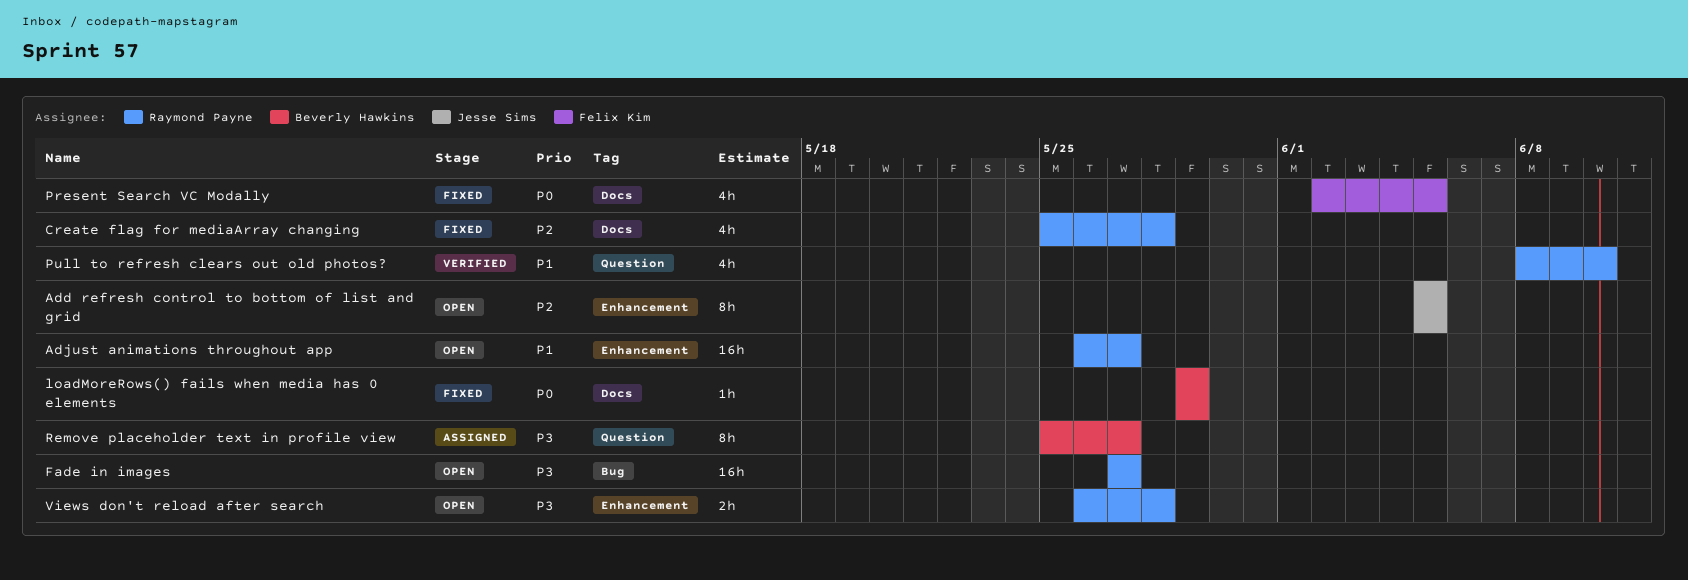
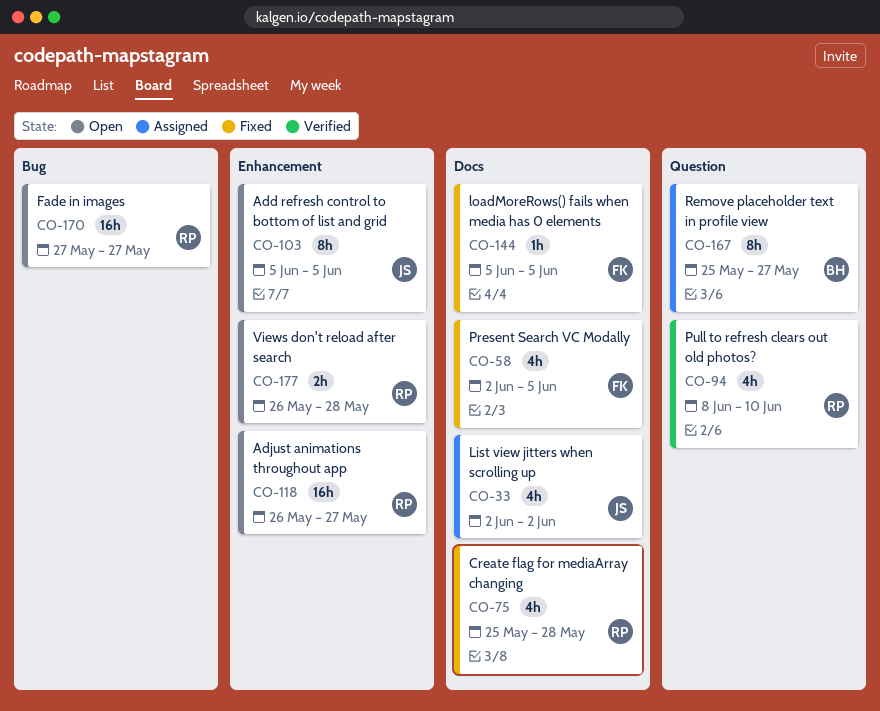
List view jitters when scrolling up: none -> present
loadMoreRows() fails when media has 0 elements, owner: Beverly Hawkins -> Felix Kim
loadMoreRows() fails when media has 0 elements, start: May 29 -> Jun 5
loadMoreRows() fails when media has 0 elements, due: May 29 -> Jun 5

